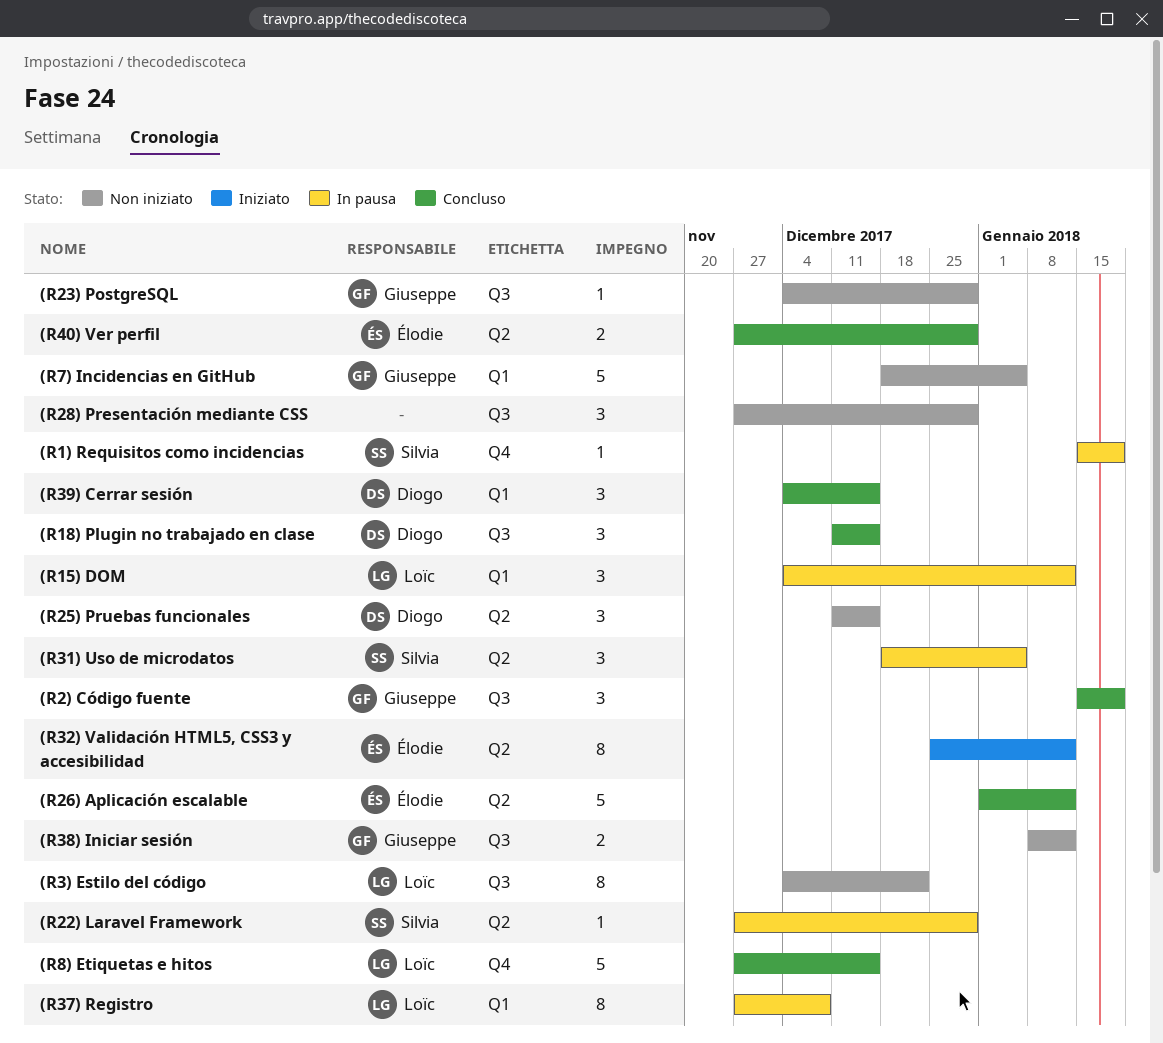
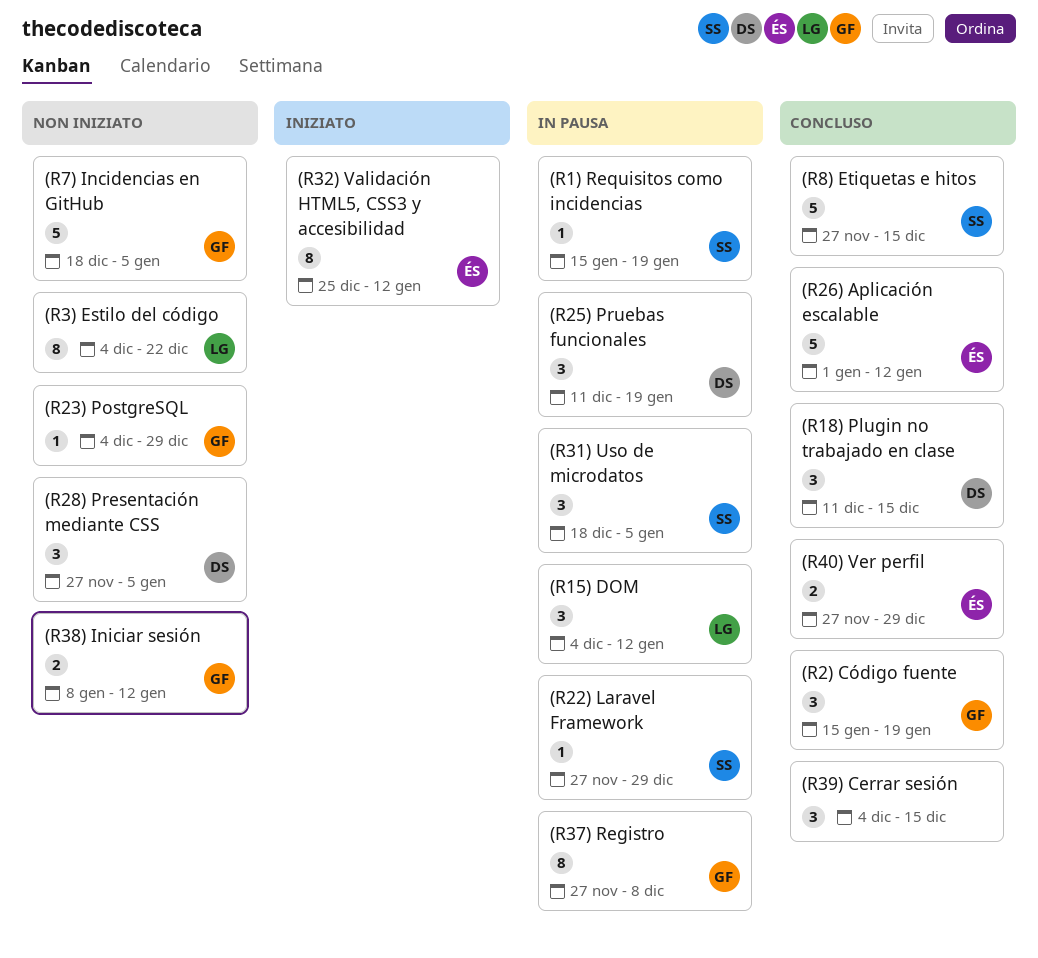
(R25) Pruebas funcionales, status: Non iniziato -> In pausa
(R25) Pruebas funcionales, due: Dec 15 -> Jan 19
(R28) Presentación mediante CSS, owner: none -> Diogo
(R28) Presentación mediante CSS, due: Dec 29 -> Jan 5
(R37) Registro, owner: Loïc -> Giuseppe
(R39) Cerrar sesión, owner: Diogo -> none
(R8) Etiquetas e hitos, owner: Loïc -> Silvia

